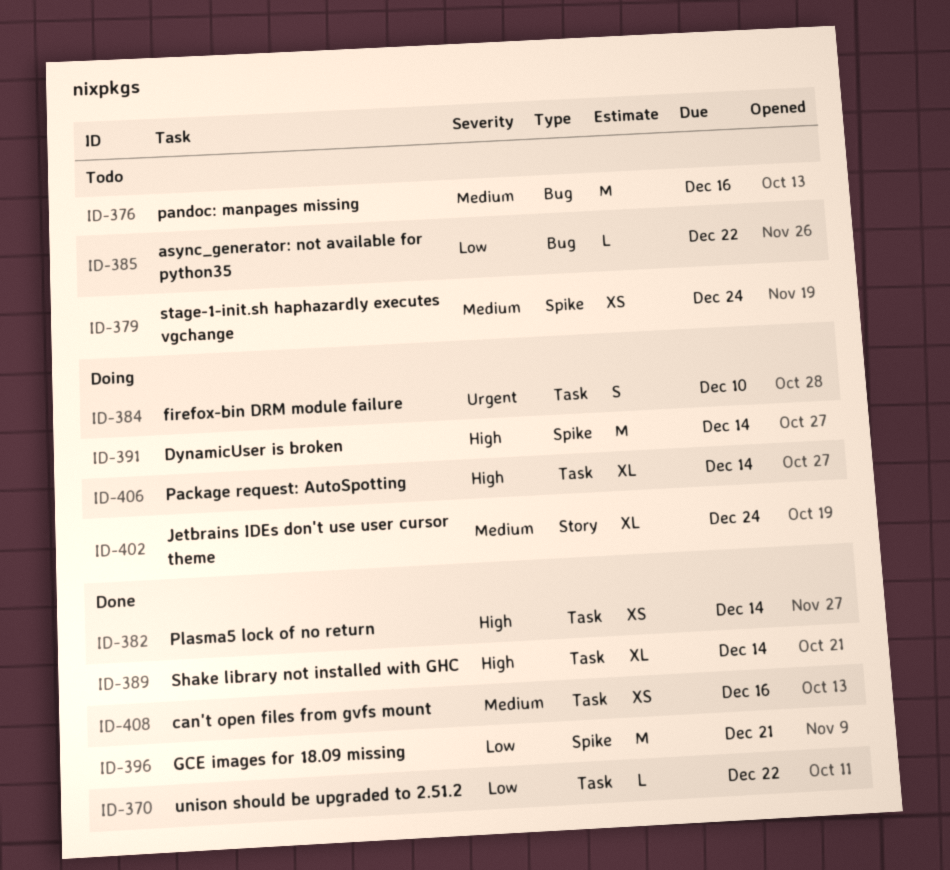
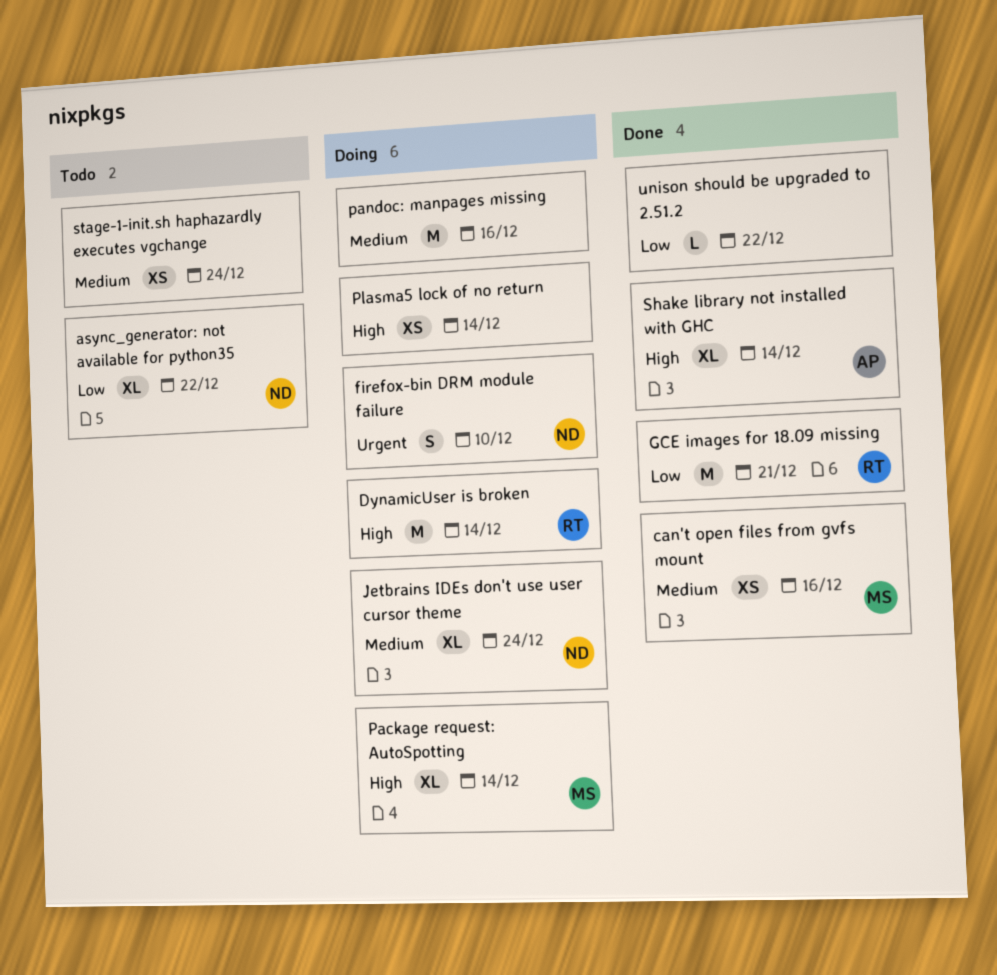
async_generator: not available for python35, estimate: L -> XL
pandoc: manpages missing, status: Todo -> Doing
Plasma5 lock of no return, status: Done -> Doing

